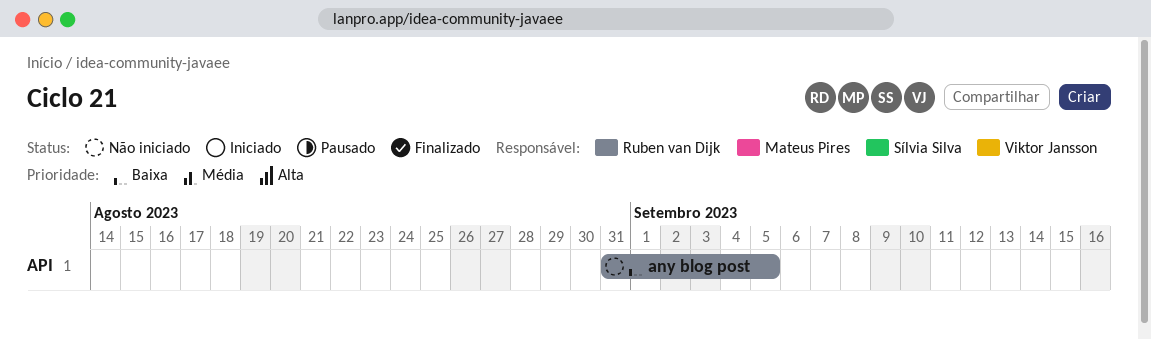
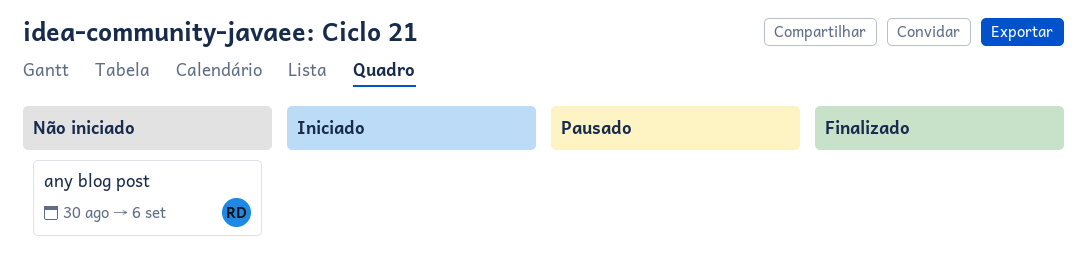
any blog post, start: Aug 31 -> Aug 30
any blog post, due: Sep 5 -> Sep 6

